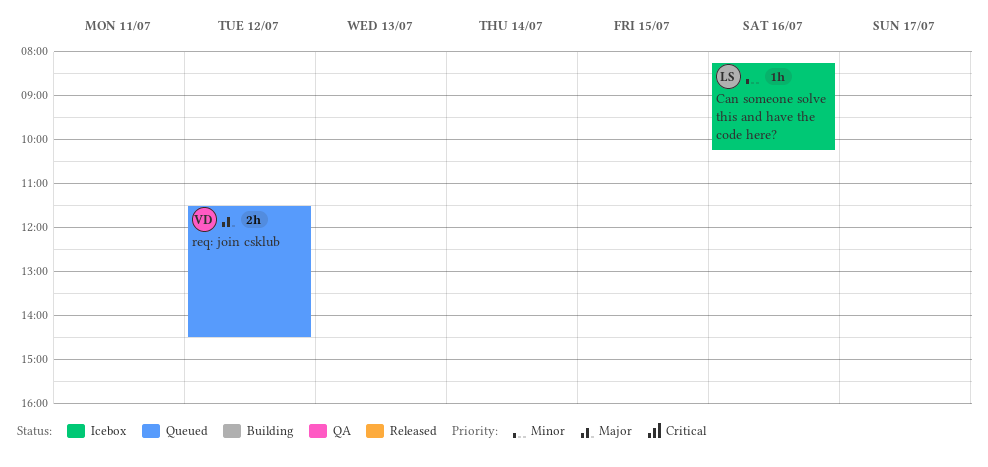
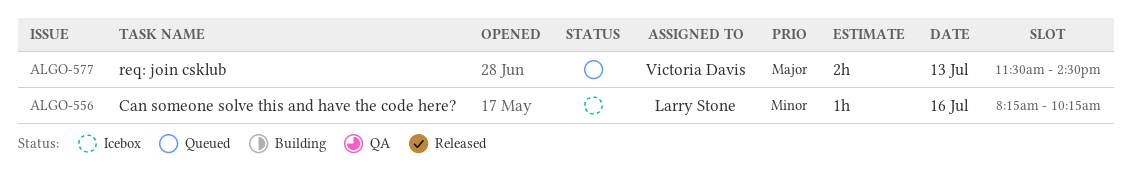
req: join csklub, day: Jul 12 -> Jul 13

